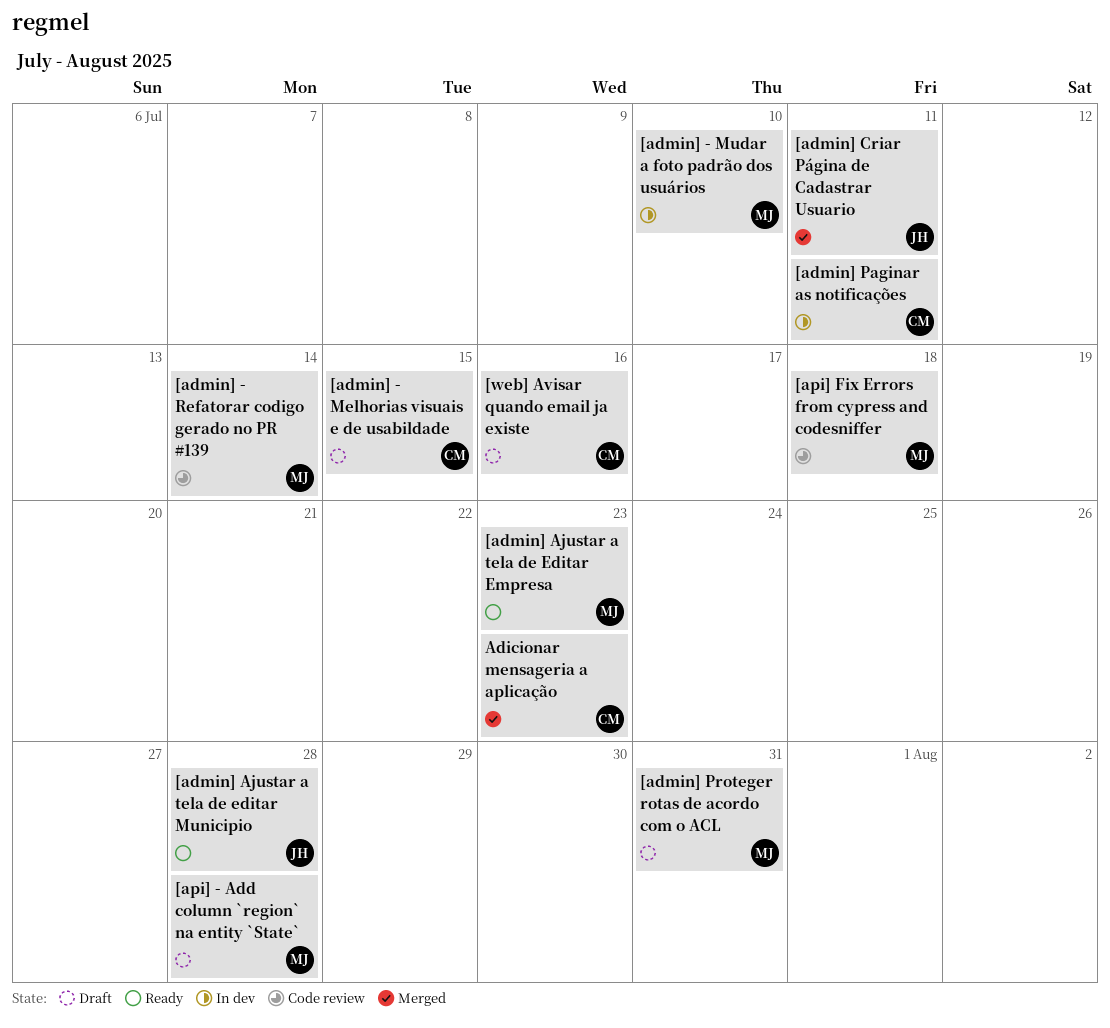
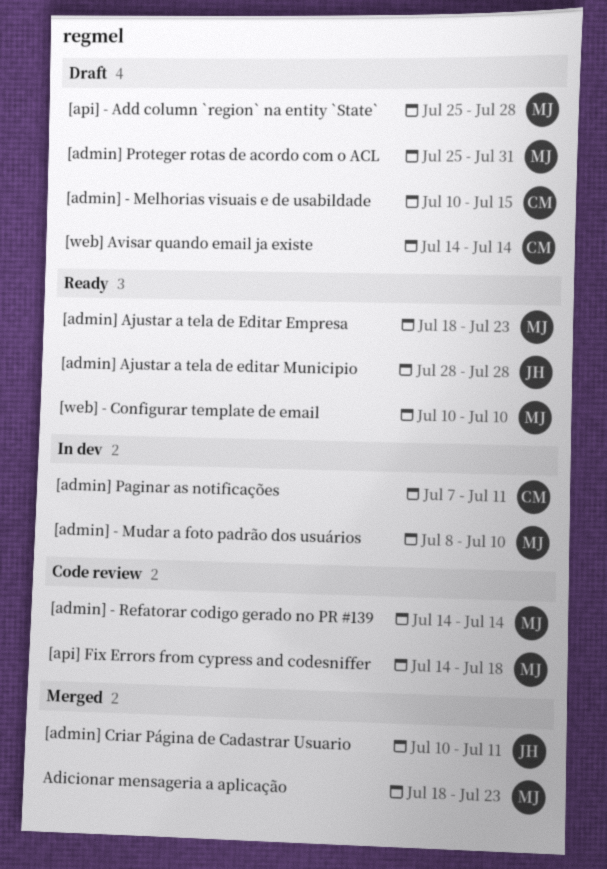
[web] - Configurar template de email: none -> present
[web] Avisar quando email ja existe, due: Jul 16 -> Jul 14
Adicionar mensageria a aplicação, owner: CM -> MJ

